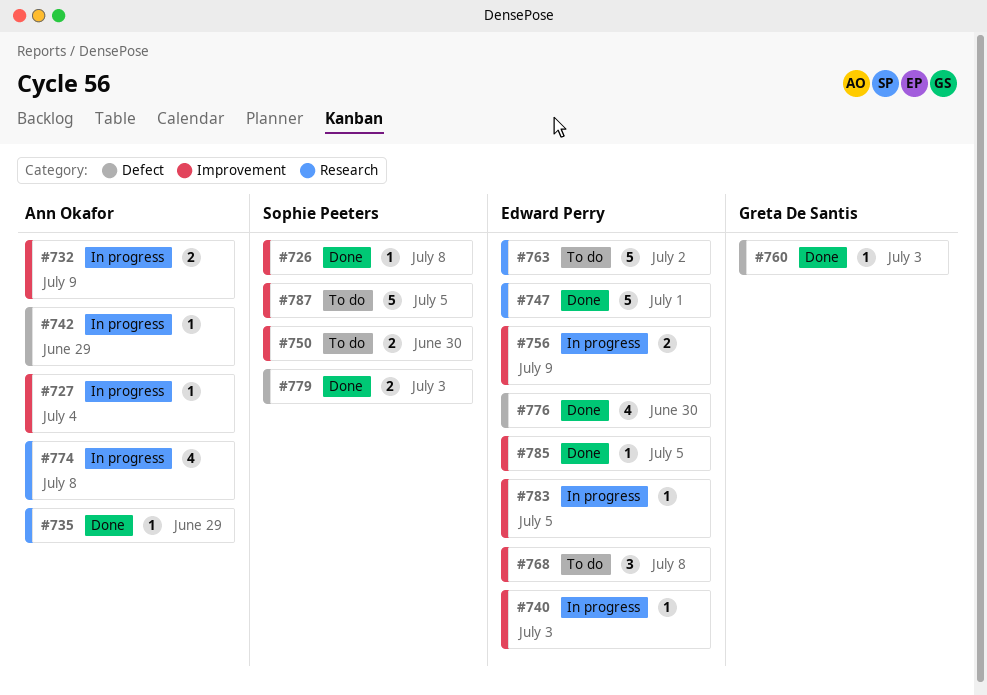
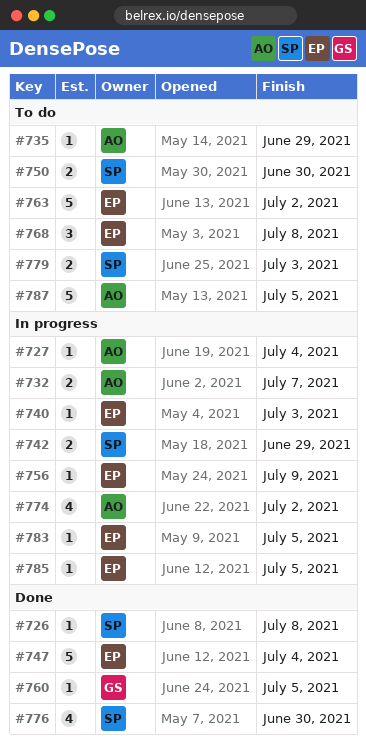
#732, due: Jul 9 -> Jul 7
#735, status: Done -> To do
#742, owner: Ann Okafor -> Sophie Peeters
#742, estimate: 1 -> 2
#747, due: Jul 1 -> Jul 4
#756, estimate: 2 -> 1
#760, due: Jul 3 -> Jul 5
#774, due: Jul 8 -> Jul 2
#776, owner: Edward Perry -> Sophie Peeters
#779, status: Done -> To do
#785, status: Done -> In progress
#787, owner: Sophie Peeters -> Ann Okafor

